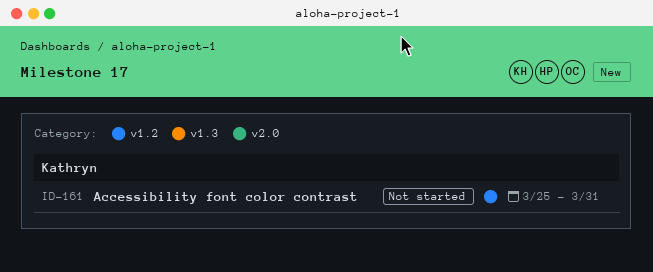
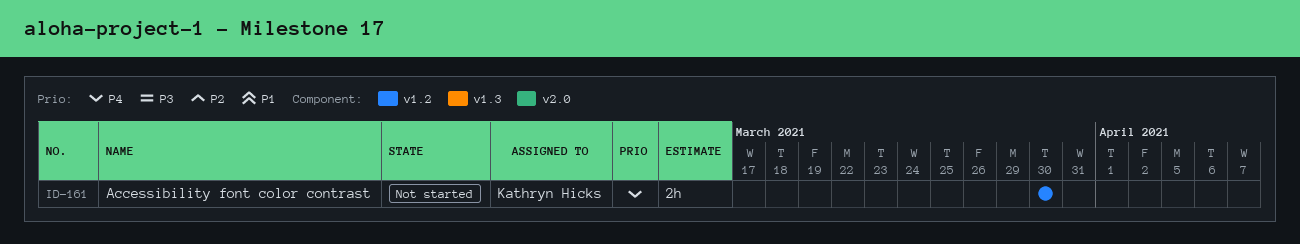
ID-161, start: Mar 25 -> Mar 30
ID-161, due: Mar 31 -> Mar 30

